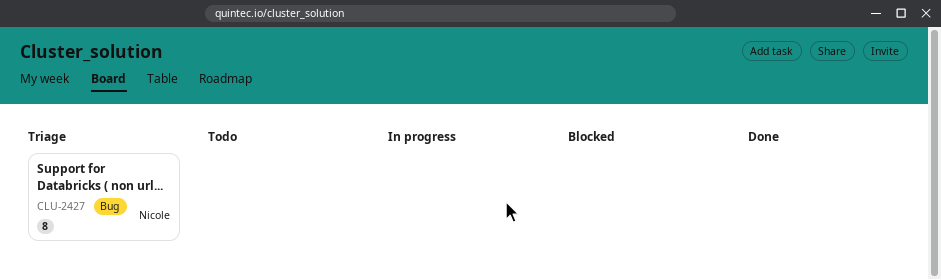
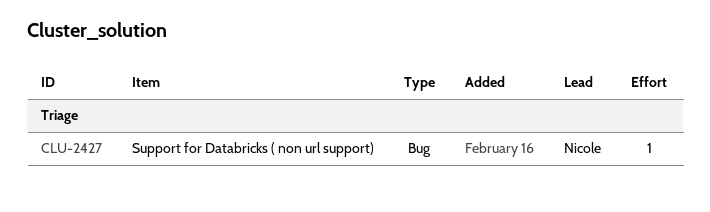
CLU-2427, estimate: 8 -> 1

